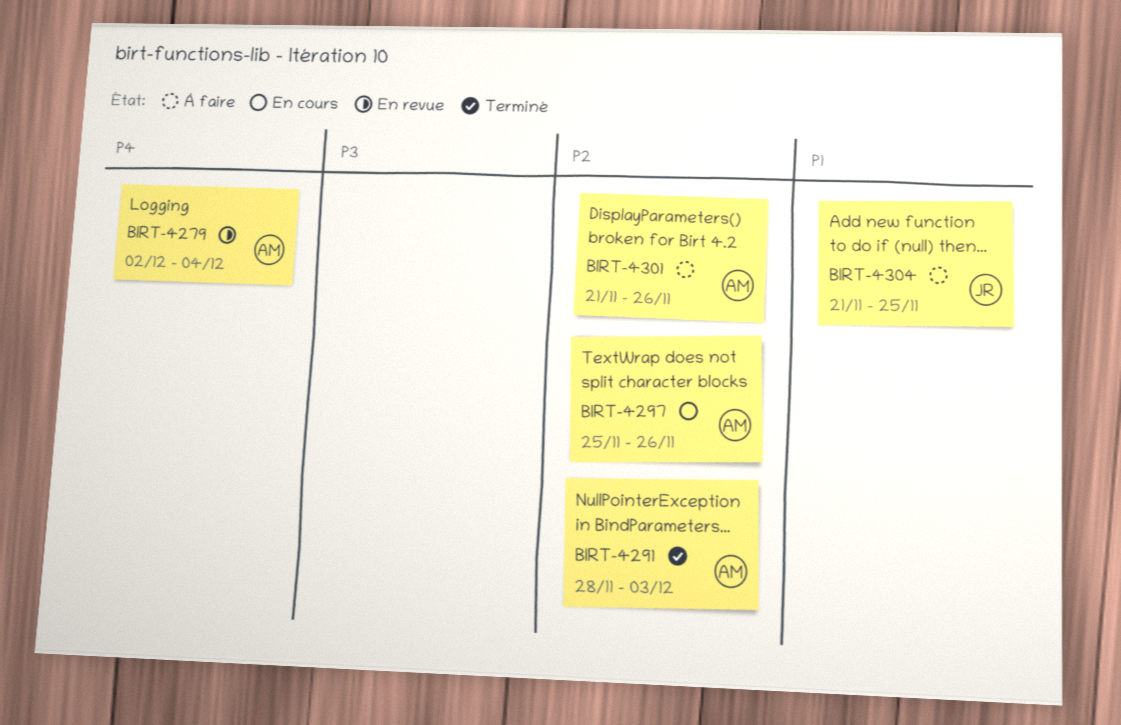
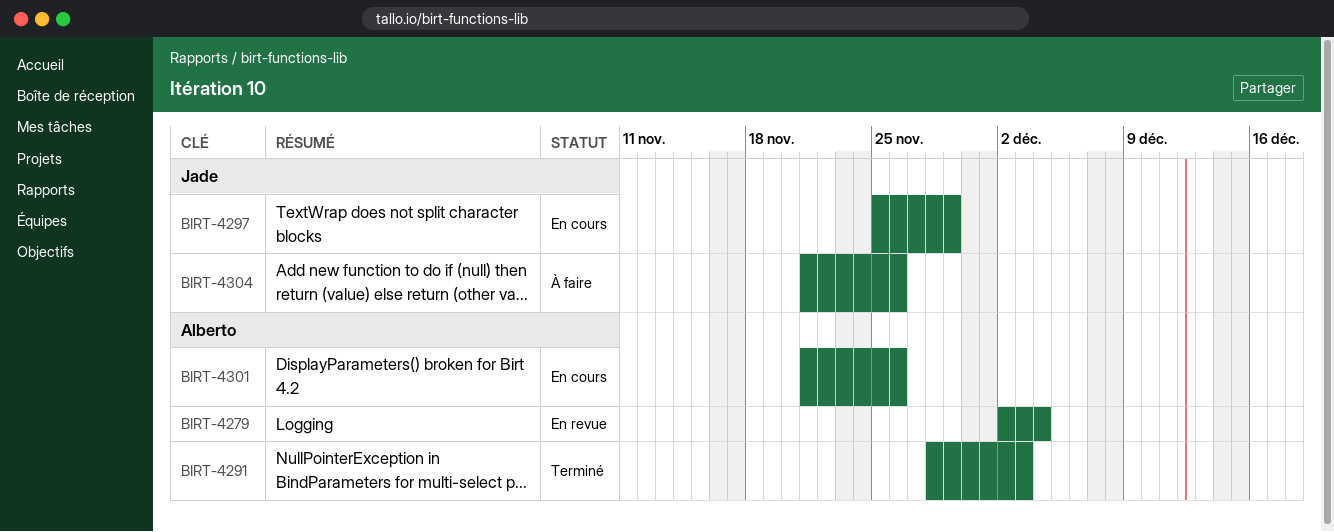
BIRT-4297, owner: Alberto -> Jade
BIRT-4297, due: Nov 26 -> Nov 29
BIRT-4301, status: À faire -> En cours
BIRT-4304, due: Nov 25 -> Nov 26

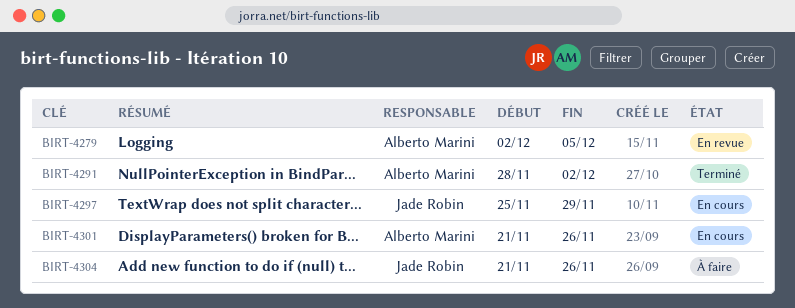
BIRT-4279, due: Dec 4 -> Dec 5
BIRT-4291, due: Dec 3 -> Dec 2

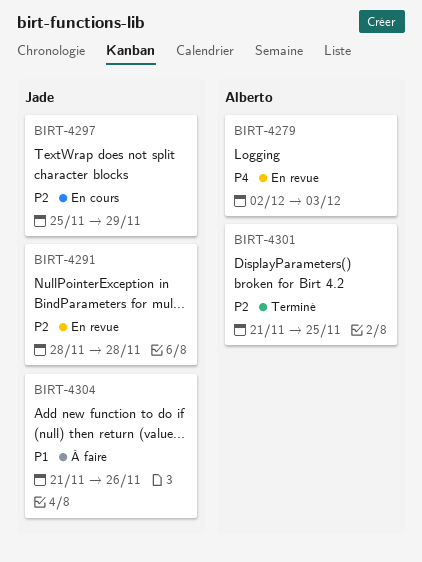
BIRT-4279, due: Dec 5 -> Dec 3
BIRT-4291, status: Terminé -> En revue
BIRT-4291, owner: Alberto Marini -> Jade Robin
BIRT-4291, due: Dec 2 -> Nov 28
BIRT-4301, status: En cours -> Terminé
BIRT-4301, due: Nov 26 -> Nov 25

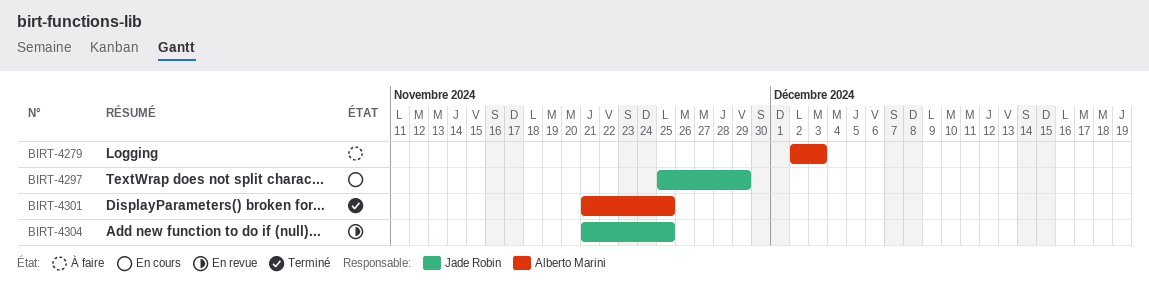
BIRT-4279, status: En revue -> À faire
BIRT-4291: present -> none
BIRT-4304, status: À faire -> En revue
BIRT-4304, due: Nov 26 -> Nov 25

